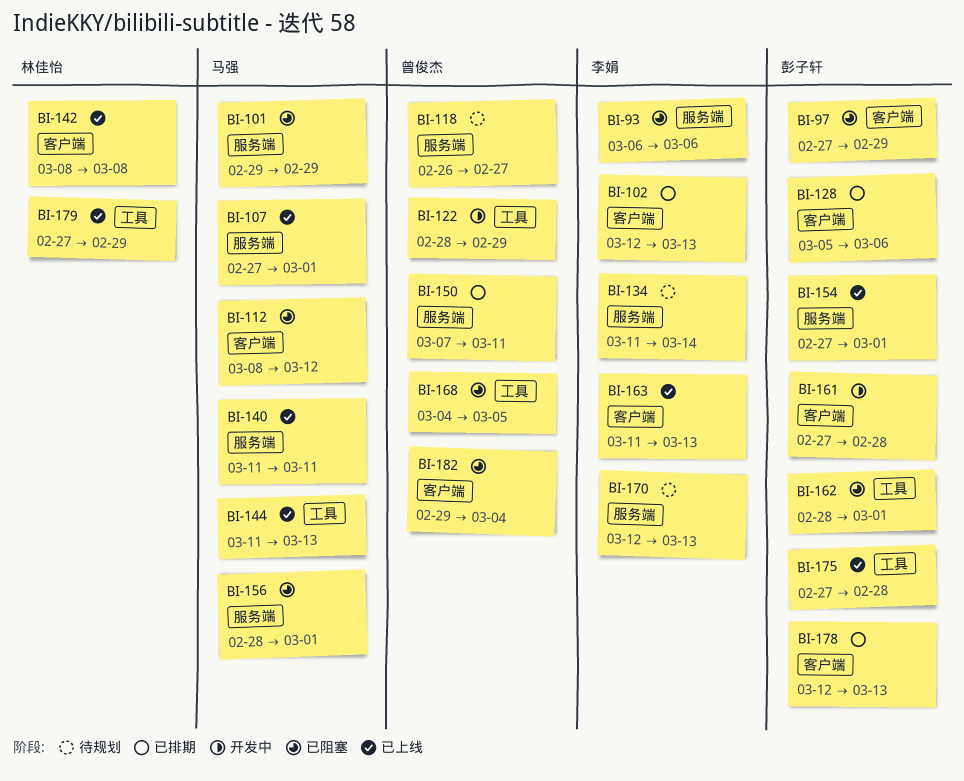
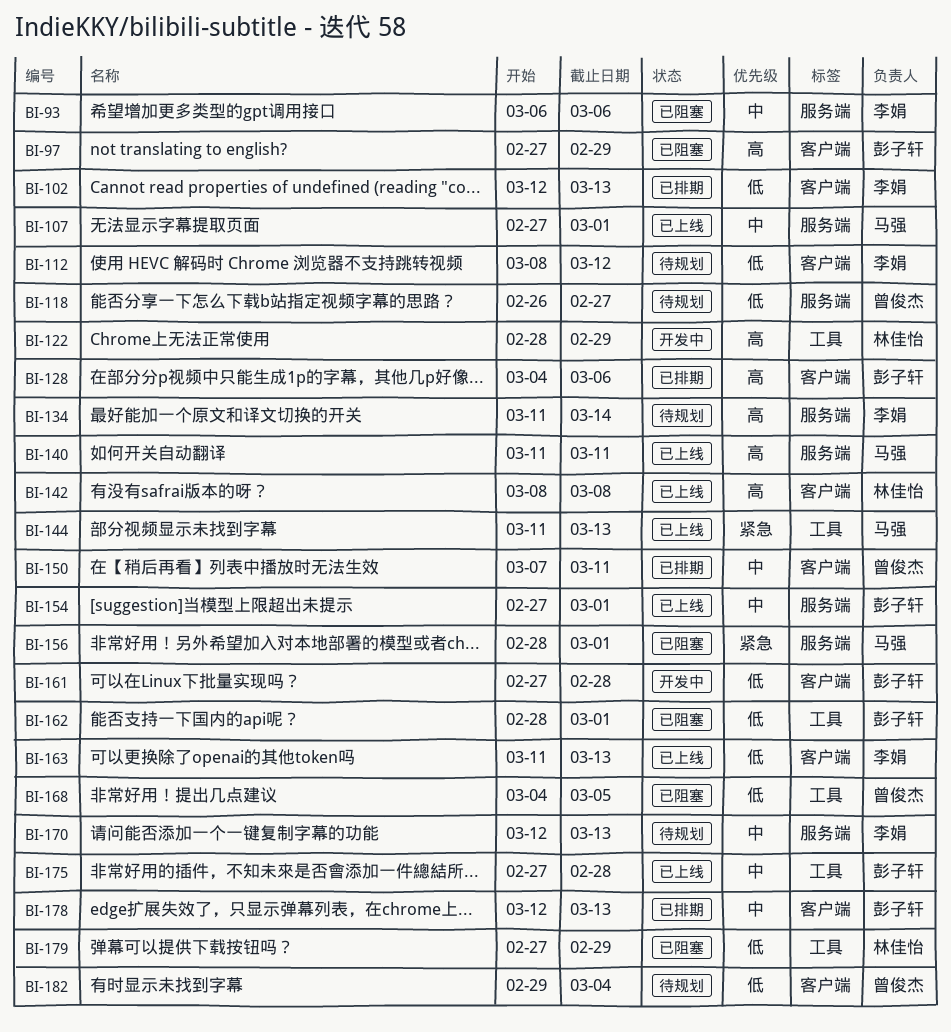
BI-101: present -> none
BI-112, status: 已阻塞 -> 待规划
BI-112, owner: 马强 -> 李娟
BI-122, owner: 曾俊杰 -> 林佳怡
BI-128, start: Mar 5 -> Mar 4
BI-150, label: 服务端 -> 客户端
BI-179, status: 已上线 -> 已阻塞
BI-182, status: 已阻塞 -> 待规划

